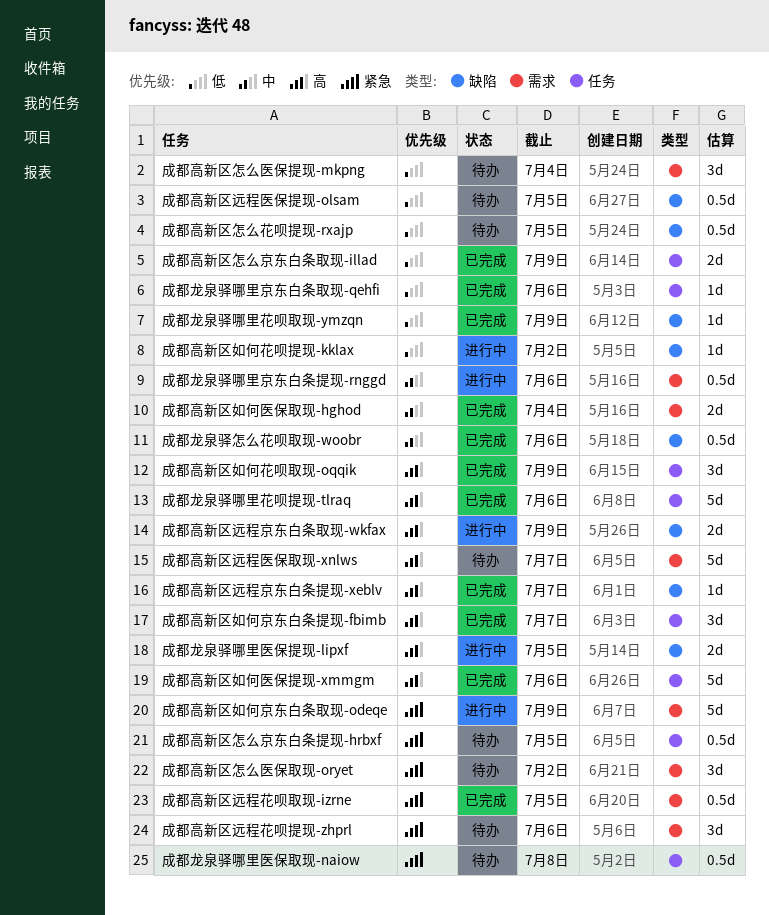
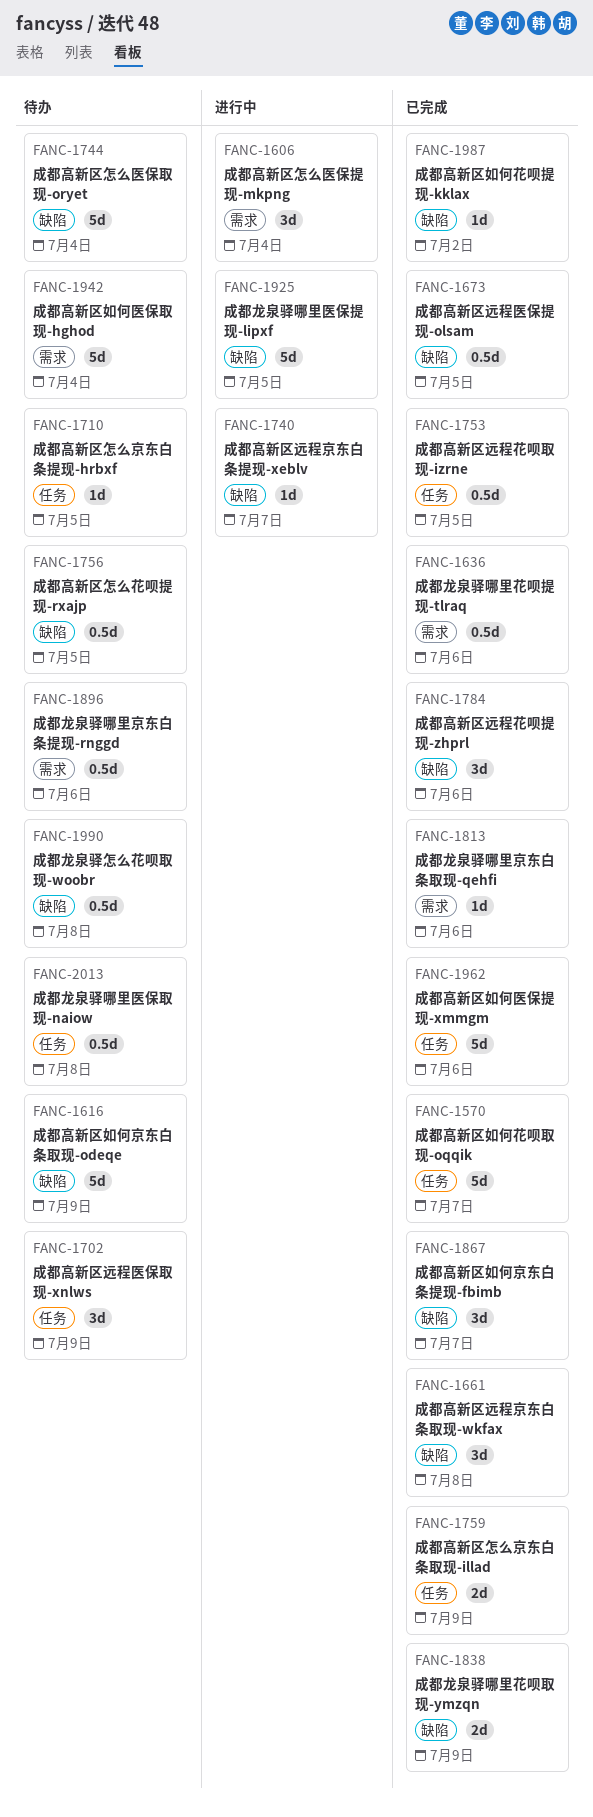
成都高新区如何京东白条取现-odeqe, status: 进行中 -> 待办
成都高新区如何京东白条取现-odeqe, label: 需求 -> 缺陷
成都高新区如何京东白条提现-fbimb, label: 任务 -> 缺陷
成都高新区如何医保取现-hghod, status: 已完成 -> 待办
成都高新区如何医保取现-hghod, estimate: 2d -> 5d
成都高新区如何花呗取现-oqqik, estimate: 3d -> 5d
成都高新区如何花呗取现-oqqik, due: Jul 9 -> Jul 7
成都高新区如何花呗提现-kklax, status: 进行中 -> 已完成
成都高新区怎么京东白条提现-hrbxf, estimate: 0.5d -> 1d
成都高新区怎么医保取现-oryet, label: 需求 -> 缺陷
成都高新区怎么医保取现-oryet, estimate: 3d -> 5d
成都高新区怎么医保取现-oryet, due: Jul 2 -> Jul 4
成都高新区怎么医保提现-mkpng, status: 待办 -> 进行中
成都高新区远程京东白条取现-wkfax, status: 进行中 -> 已完成
成都高新区远程京东白条取现-wkfax, estimate: 2d -> 3d
成都高新区远程京东白条取现-wkfax, due: Jul 9 -> Jul 8
成都高新区远程京东白条提现-xeblv, status: 已完成 -> 进行中
成都高新区远程医保取现-xnlws, label: 需求 -> 任务
成都高新区远程医保取现-xnlws, estimate: 5d -> 3d
成都高新区远程医保取现-xnlws, due: Jul 7 -> Jul 9
成都高新区远程医保提现-olsam, status: 待办 -> 已完成
成都高新区远程花呗取现-izrne, label: 需求 -> 任务
成都高新区远程花呗提现-zhprl, status: 待办 -> 已完成
成都高新区远程花呗提现-zhprl, label: 需求 -> 缺陷
成都龙泉驿哪里京东白条取现-qehfi, label: 任务 -> 需求
成都龙泉驿哪里京东白条提现-rnggd, status: 进行中 -> 待办
成都龙泉驿哪里医保提现-lipxf, estimate: 2d -> 5d
成都龙泉驿哪里花呗取现-ymzqn, estimate: 1d -> 2d
成都龙泉驿哪里花呗提现-tlraq, label: 任务 -> 需求
成都龙泉驿哪里花呗提现-tlraq, estimate: 5d -> 0.5d
成都龙泉驿怎么花呗取现-woobr, status: 已完成 -> 待办
成都龙泉驿怎么花呗取现-woobr, due: Jul 6 -> Jul 8

